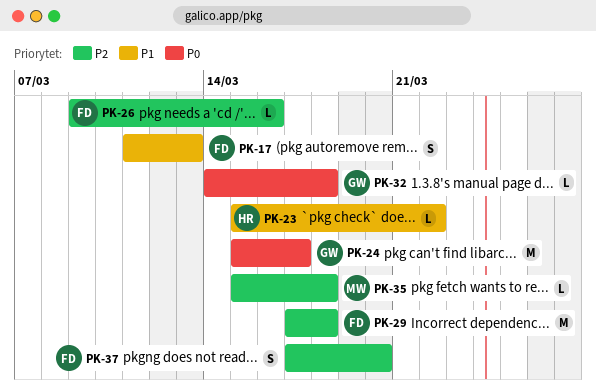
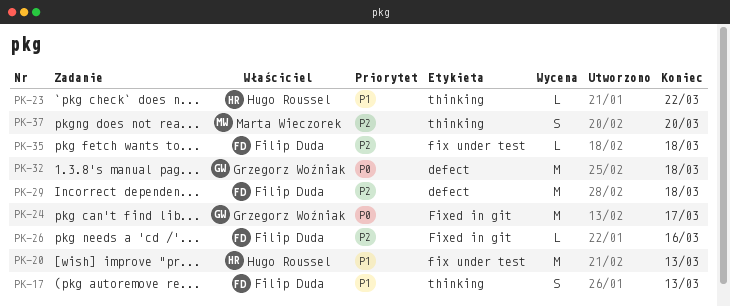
PK-20: none -> present
PK-32, estimate: L -> M
PK-35, owner: Marta Wieczorek -> Filip Duda
PK-37, owner: Filip Duda -> Marta Wieczorek

